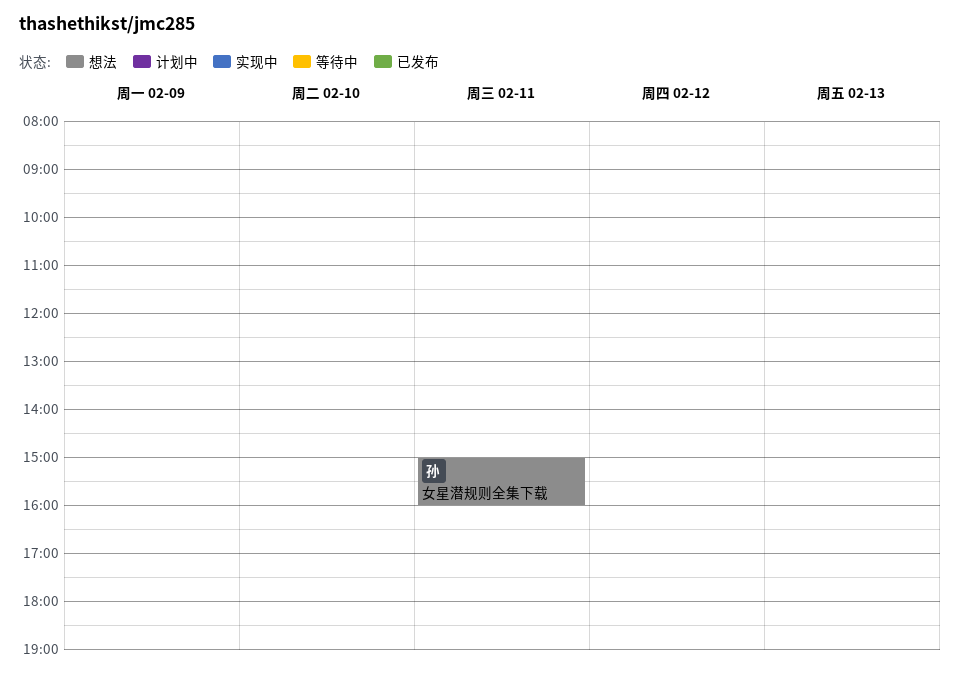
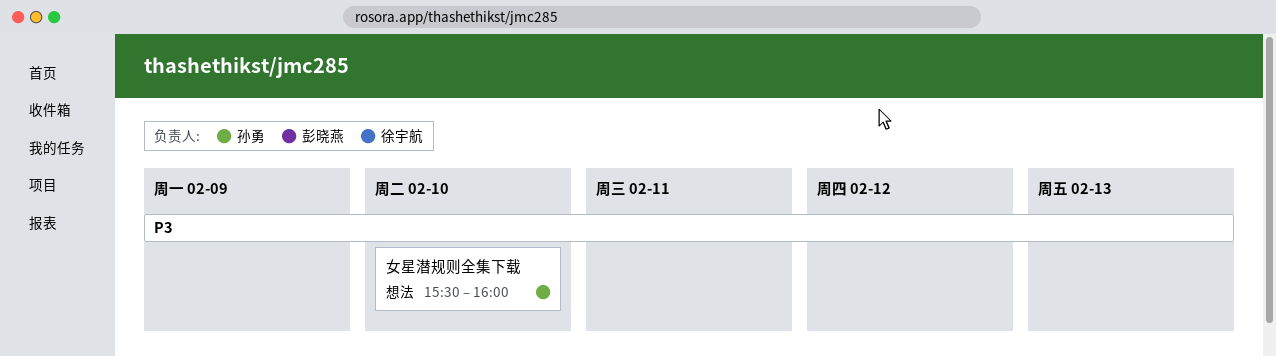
女星潜规则全集下载, day: Feb 11 -> Feb 10
女星潜规则全集下载, begins: 15:00 -> 15:30

